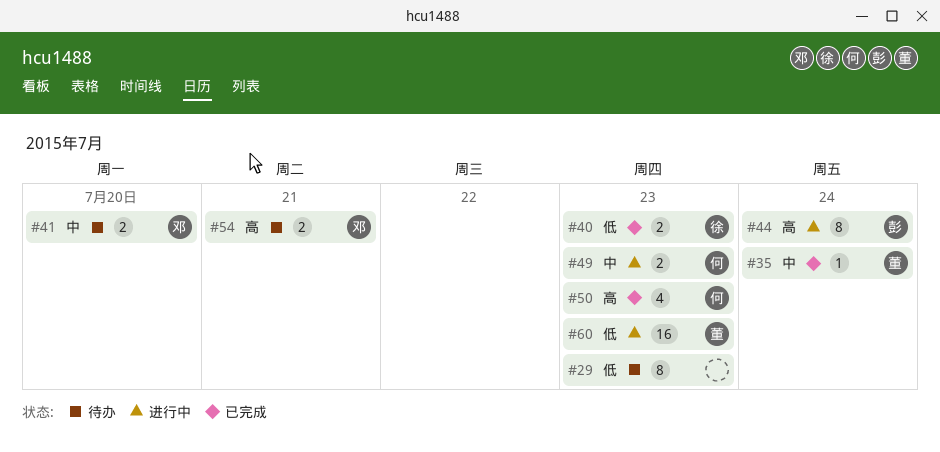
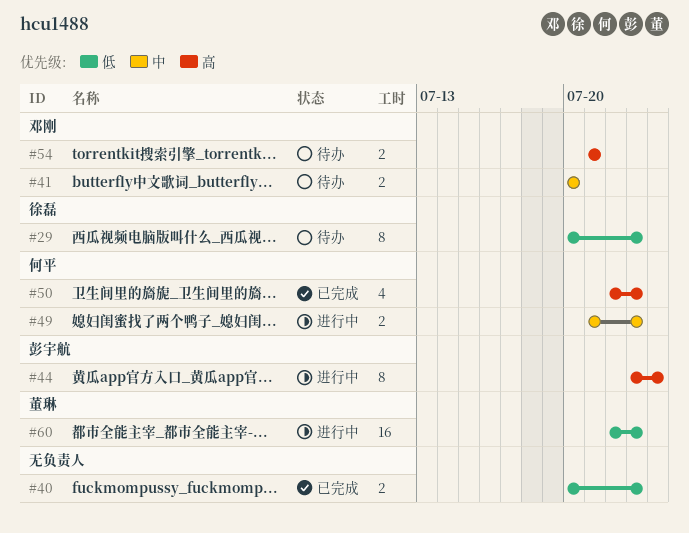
#29, owner: none -> 徐磊
#35: present -> none
#40, owner: 徐磊 -> none

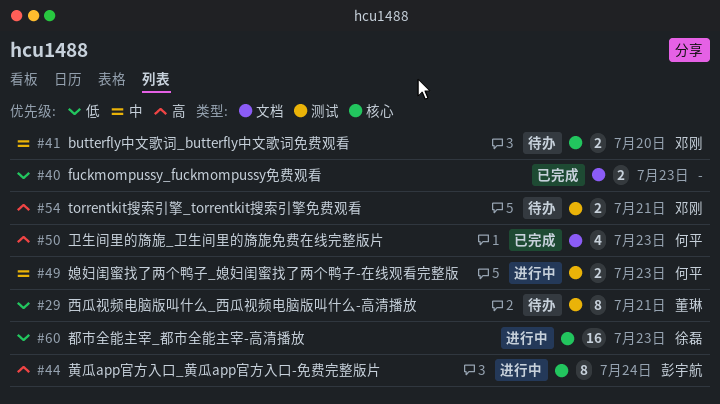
#29, owner: 徐磊 -> 董琳
#29, due: Jul 23 -> Jul 21
#60, owner: 董琳 -> 徐磊

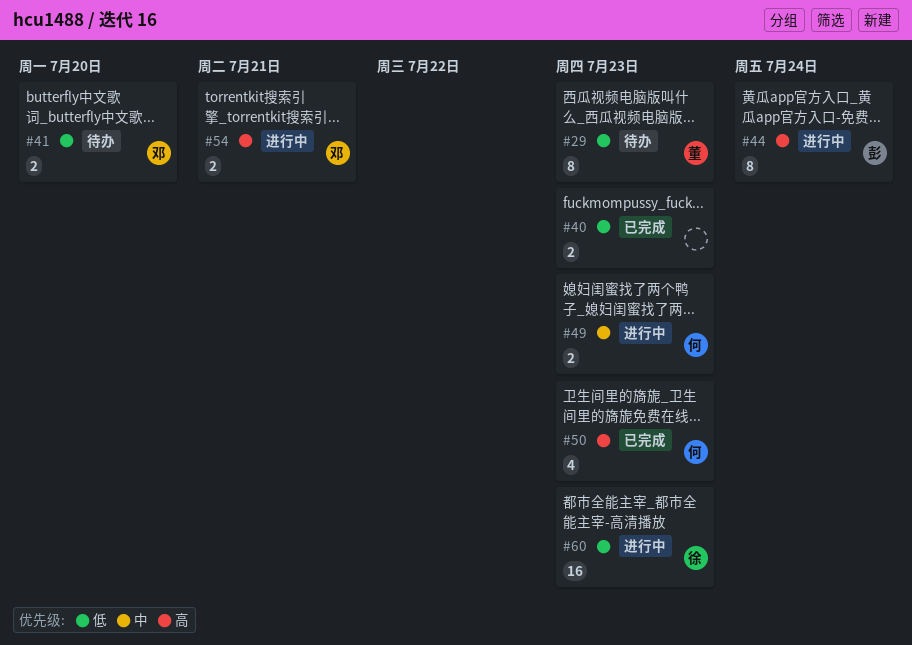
#29, due: Jul 21 -> Jul 23
#41, priority: 中 -> 低
#54, status: 待办 -> 进行中

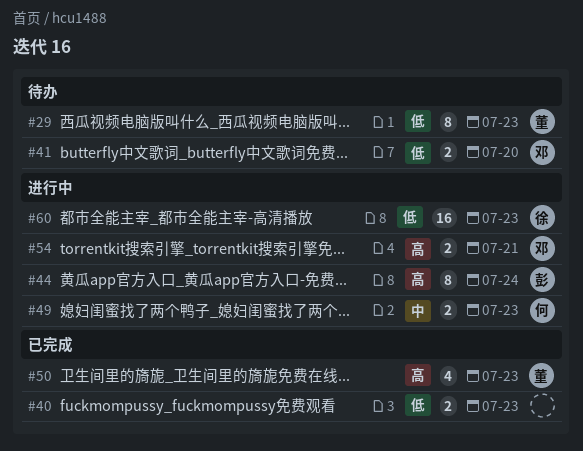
#50, owner: 何 -> 董

